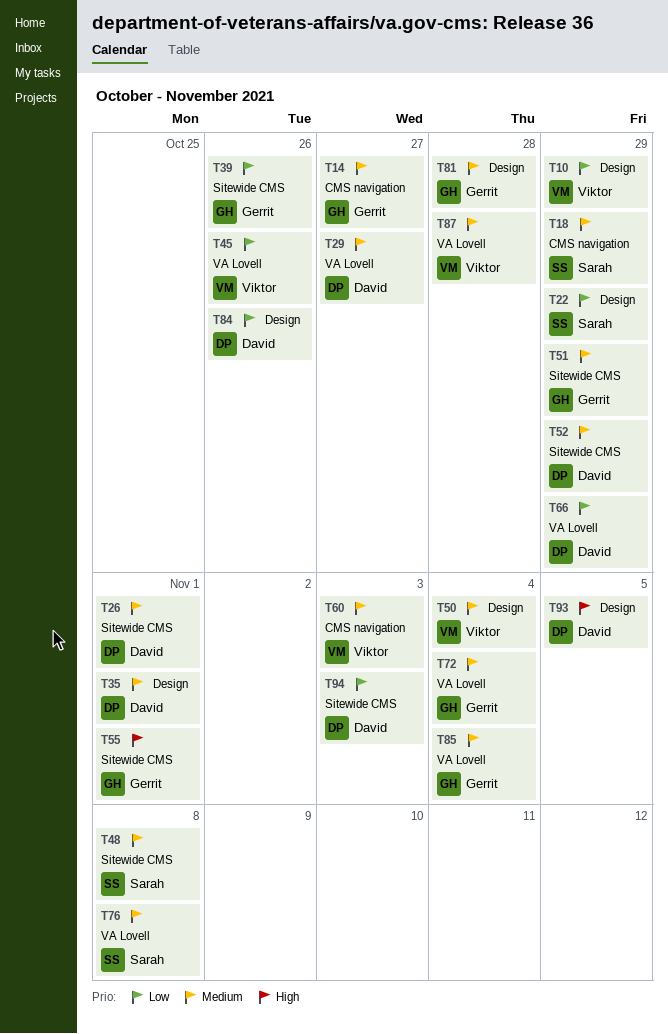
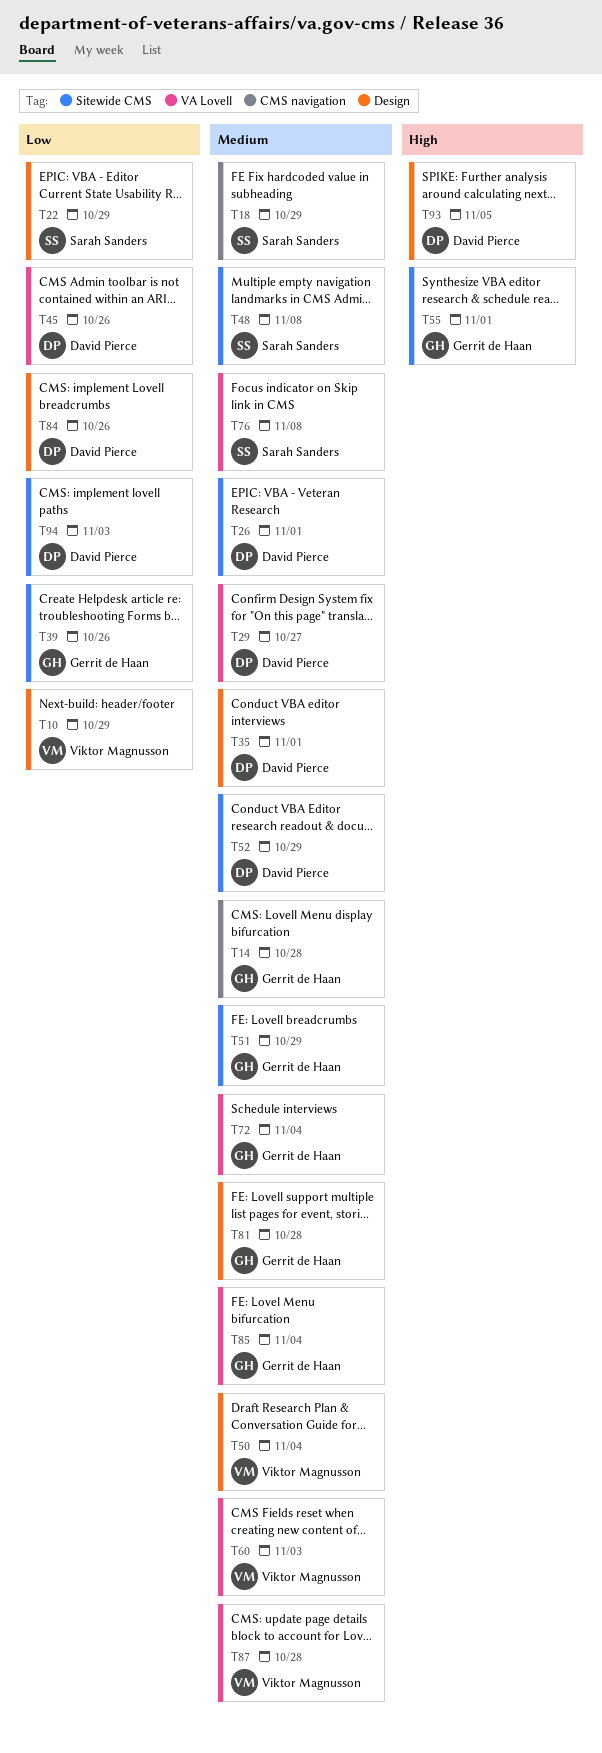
T14, due: Oct 27 -> Oct 28
T45, owner: Viktor Magnusson -> David Pierce
T60, label: CMS navigation -> VA Lovell
T66: present -> none

